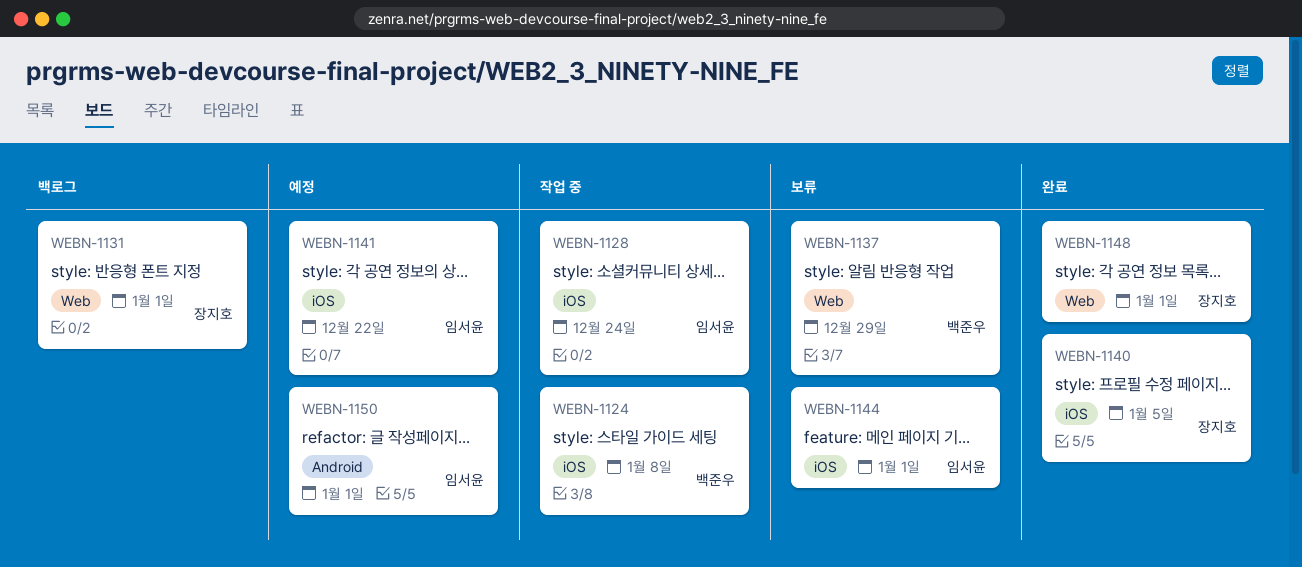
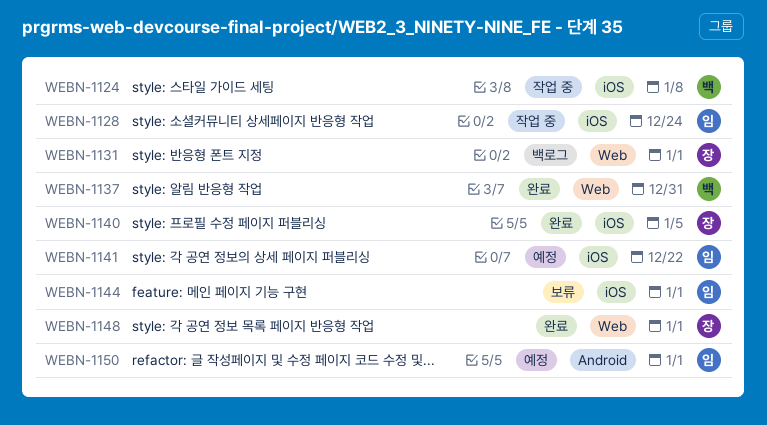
WEBN-1137, status: 보류 -> 완료
WEBN-1137, due: Dec 29 -> Dec 31

